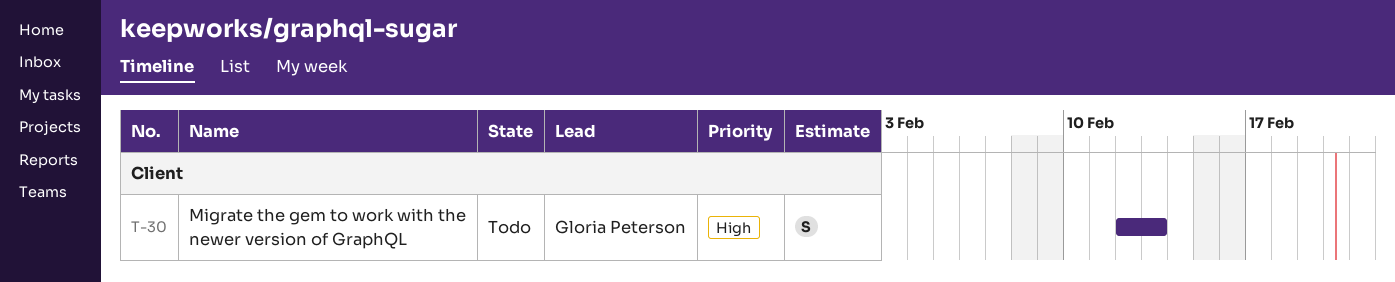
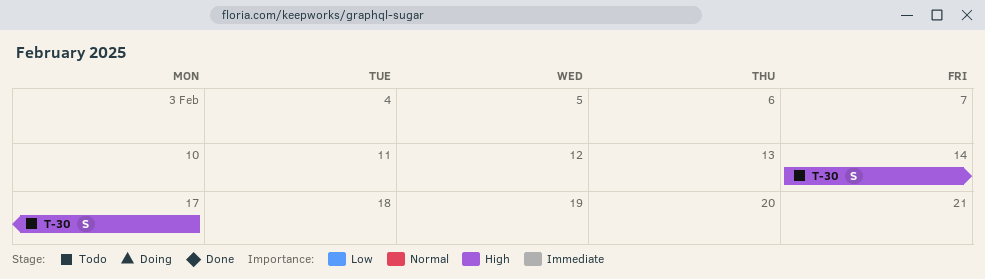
T-30, start: Feb 12 -> Feb 14
T-30, due: Feb 13 -> Feb 17

